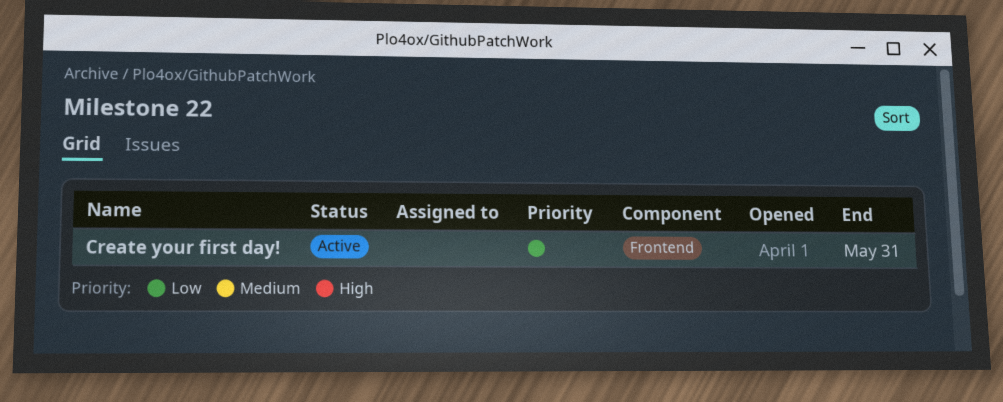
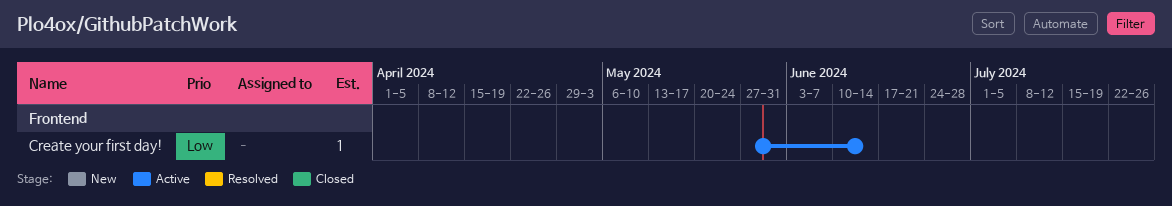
Create your first day!, due: May 31 -> Jun 14

